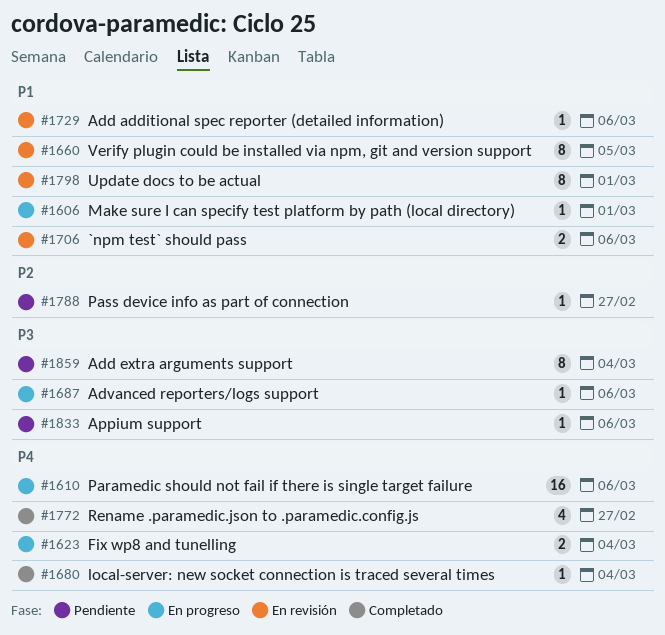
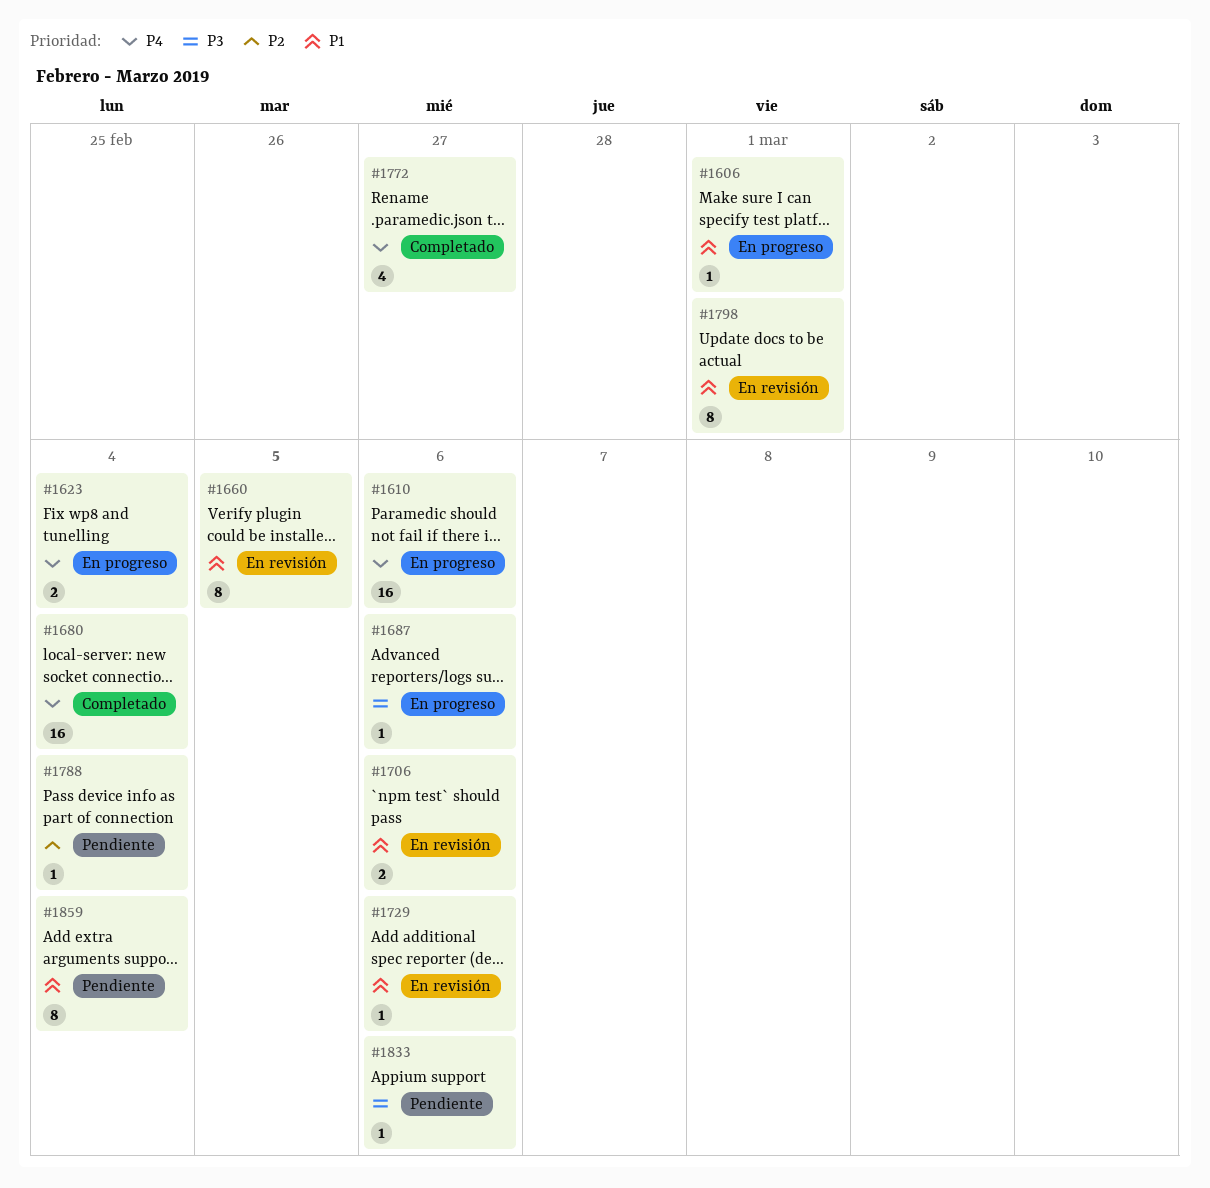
#1680, estimate: 1 -> 16
#1788, due: Feb 27 -> Mar 4
#1859, priority: P3 -> P1

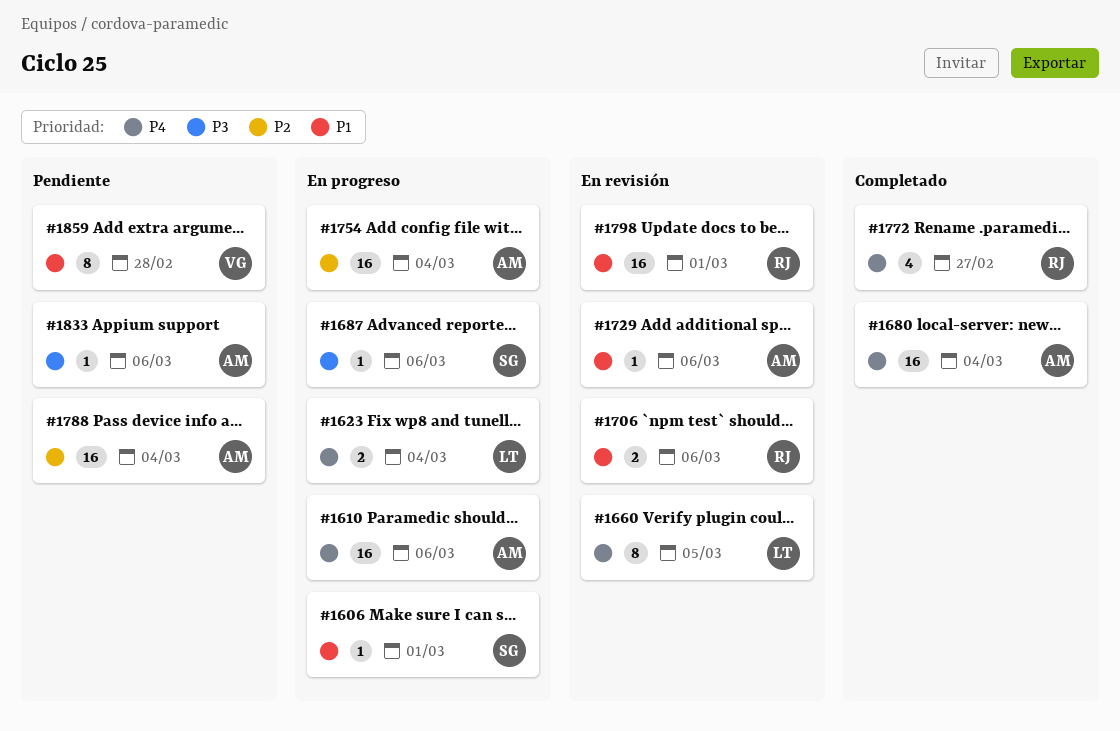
#1660, priority: P1 -> P4
#1754: none -> present
#1788, estimate: 1 -> 16
#1798, estimate: 8 -> 16
#1859, due: Mar 4 -> Feb 28

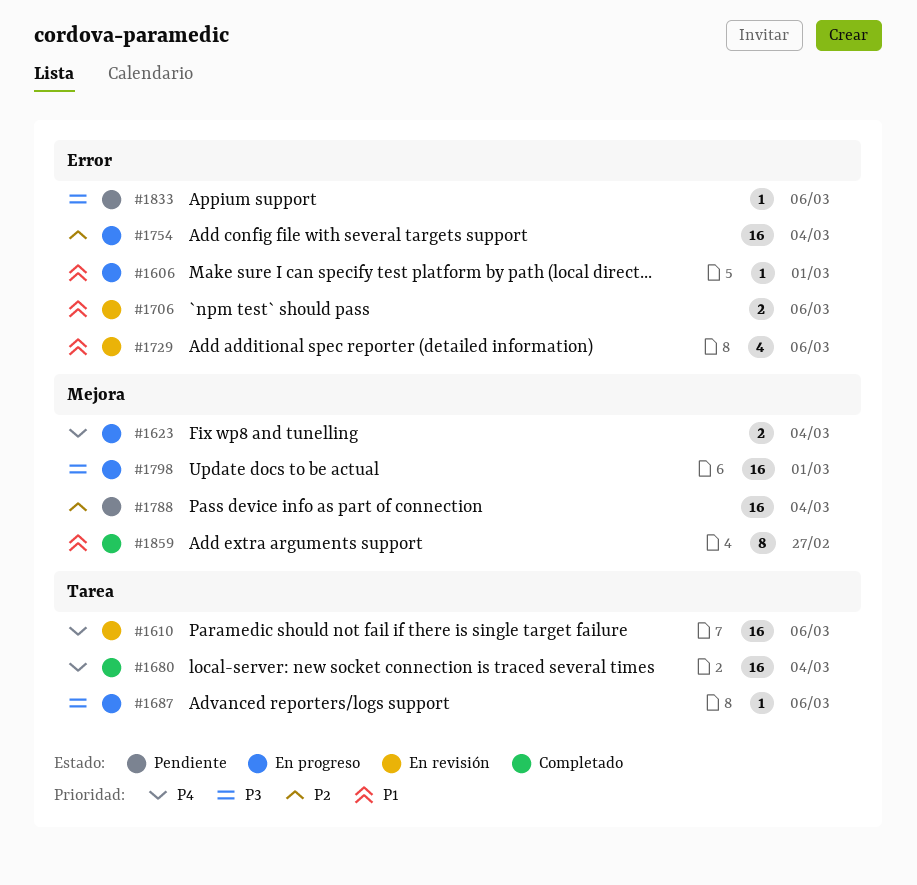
#1610, status: En progreso -> En revisión
#1660: present -> none
#1729, estimate: 1 -> 4
#1772: present -> none
#1798, status: En revisión -> En progreso
#1798, priority: P1 -> P3
#1859, status: Pendiente -> Completado
#1859, due: Feb 28 -> Feb 27

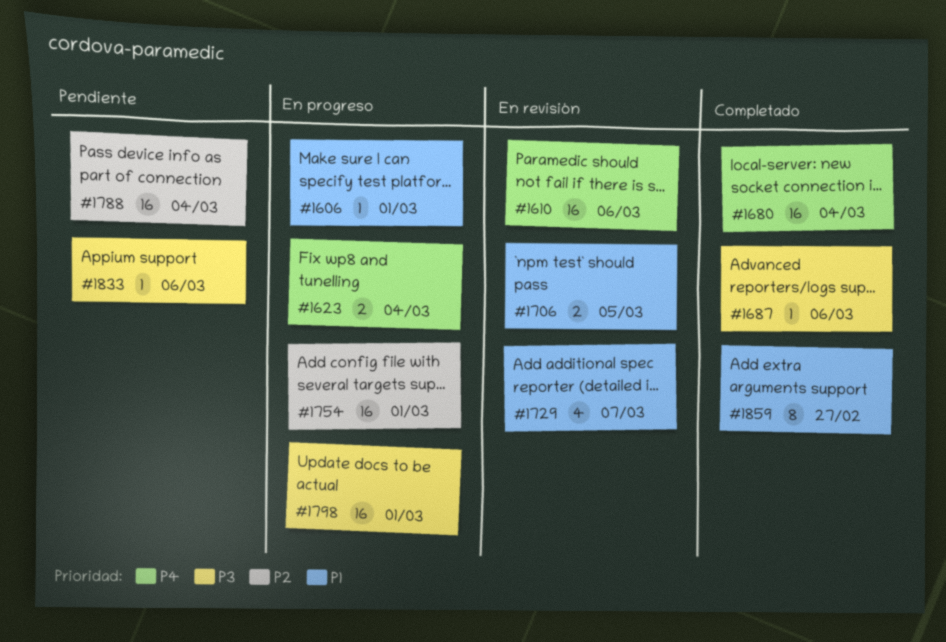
#1687, status: En progreso -> Completado
#1706, due: Mar 6 -> Mar 5
#1729, due: Mar 6 -> Mar 7
#1754, due: Mar 4 -> Mar 1

